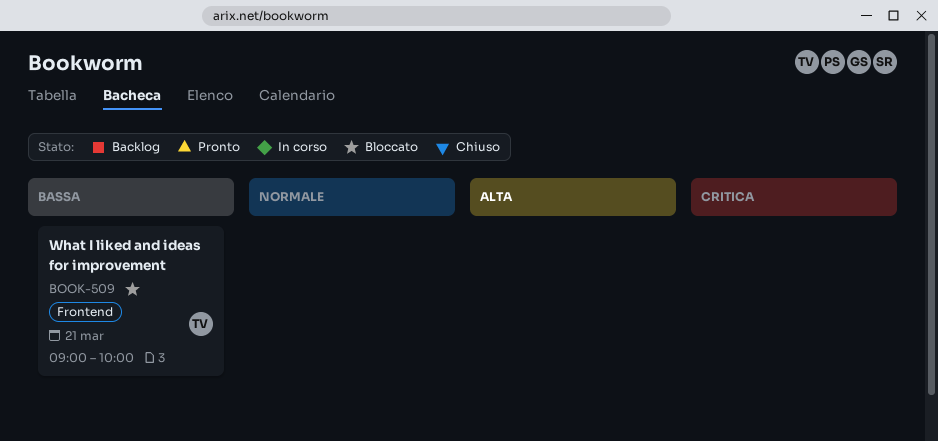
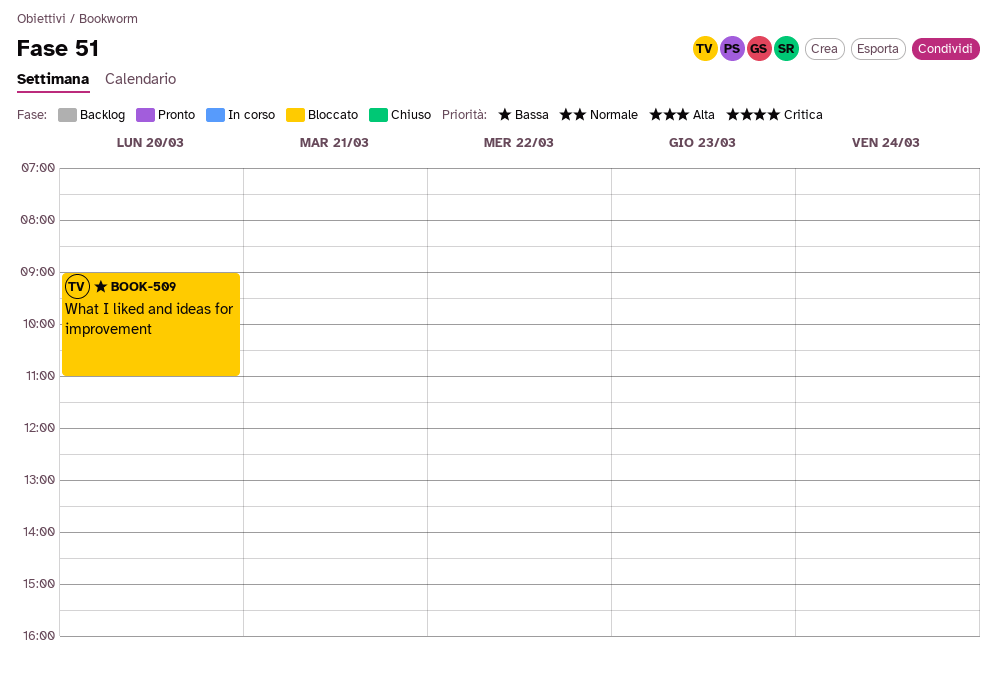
BOOK-509, day: Mar 21 -> Mar 20
BOOK-509, ends: 10:00 -> 11:00

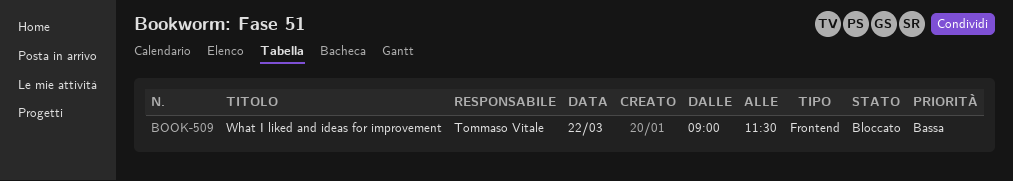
BOOK-509, day: Mar 20 -> Mar 22
BOOK-509, ends: 11:00 -> 11:30

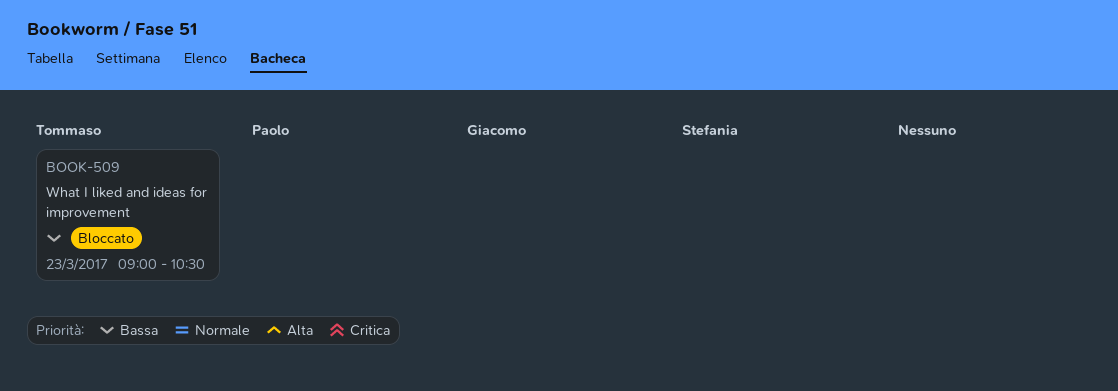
BOOK-509, day: Mar 22 -> Mar 23
BOOK-509, ends: 11:30 -> 10:30

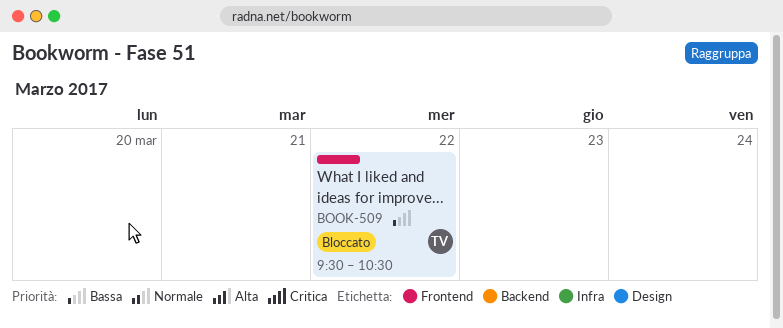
BOOK-509, day: Mar 23 -> Mar 22
BOOK-509, begins: 09:00 -> 09:30

